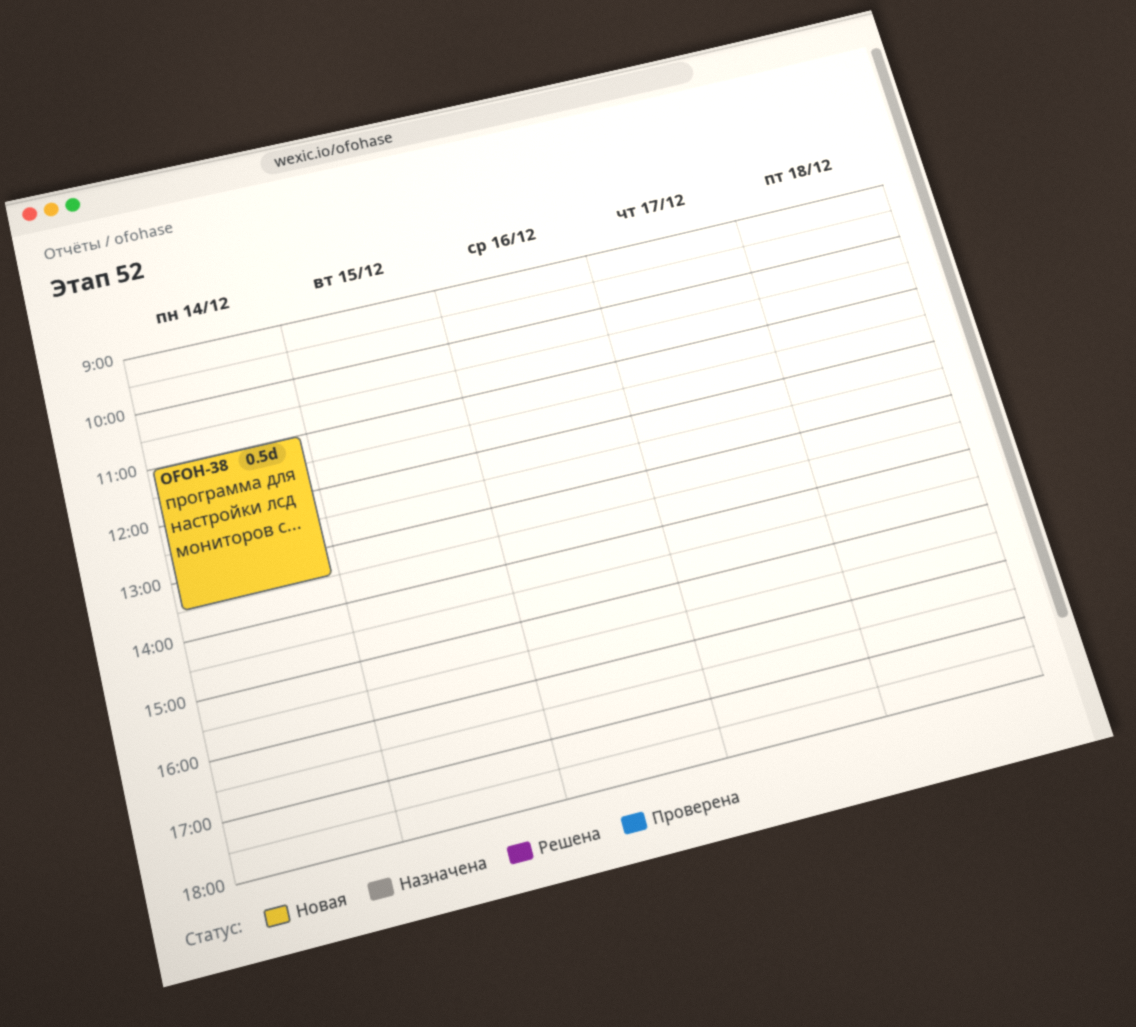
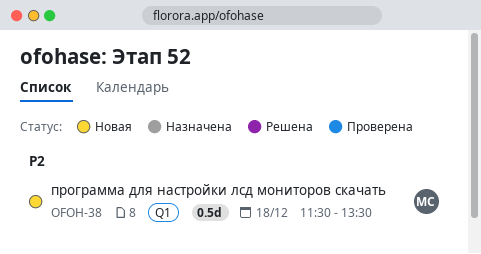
OFOH-38, day: Dec 14 -> Dec 18
OFOH-38, begins: 11:00 -> 11:30

